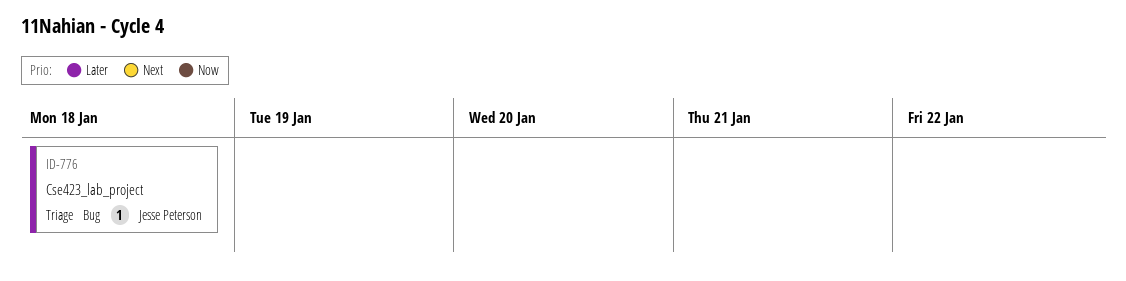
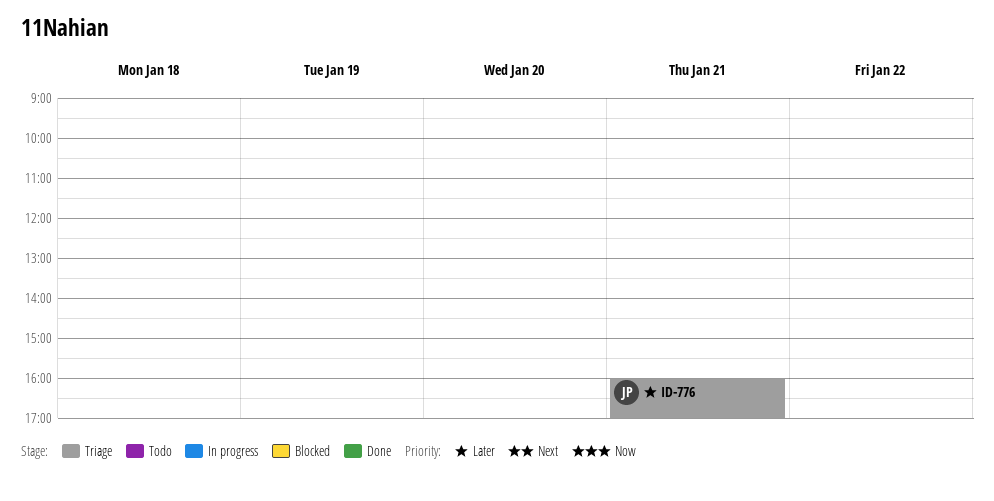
ID-776, day: Jan 18 -> Jan 21

